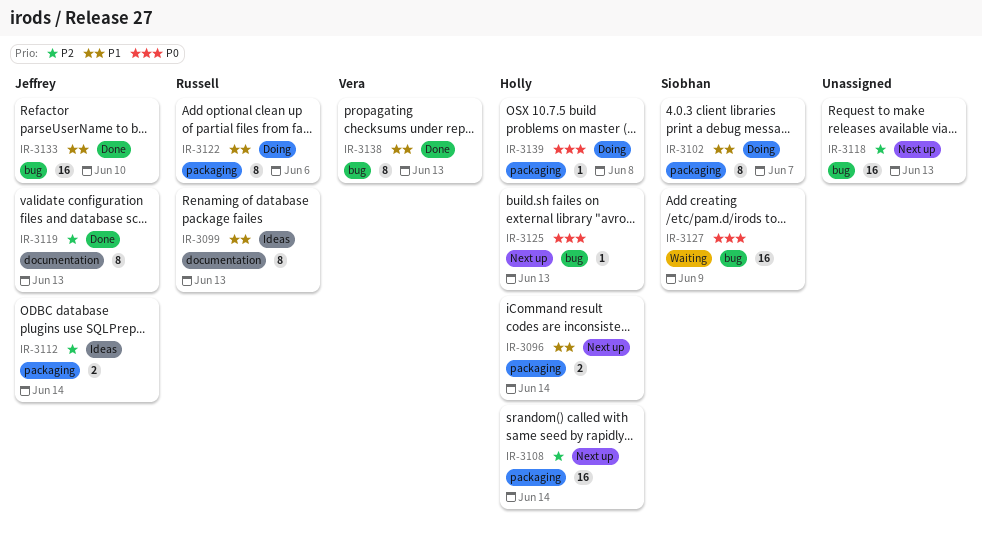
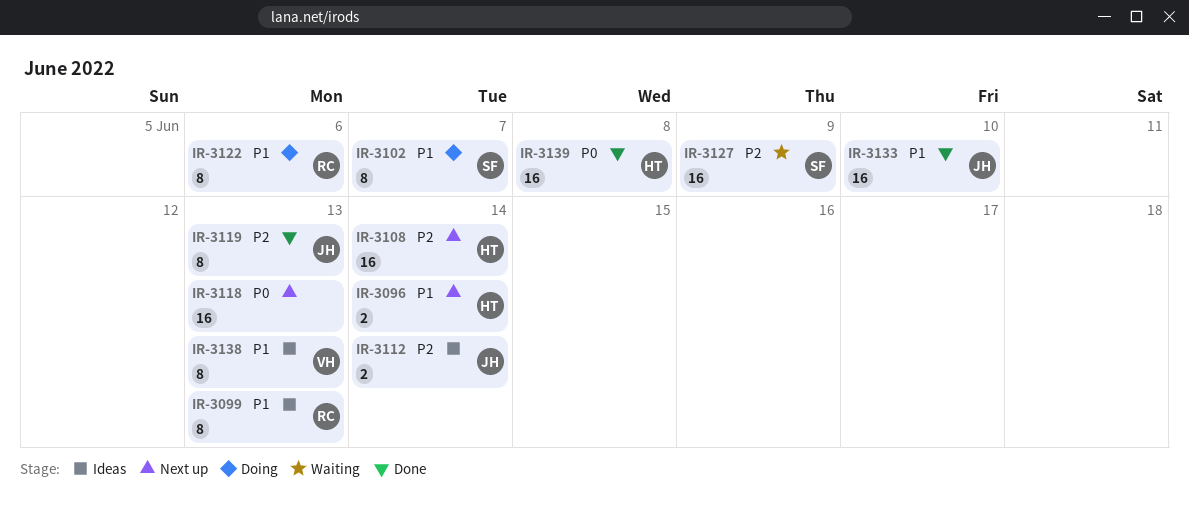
IR-3118, priority: P2 -> P0
IR-3125: present -> none
IR-3127, priority: P0 -> P2
IR-3138, status: Done -> Ideas
IR-3139, status: Doing -> Done
IR-3139, estimate: 1 -> 16

